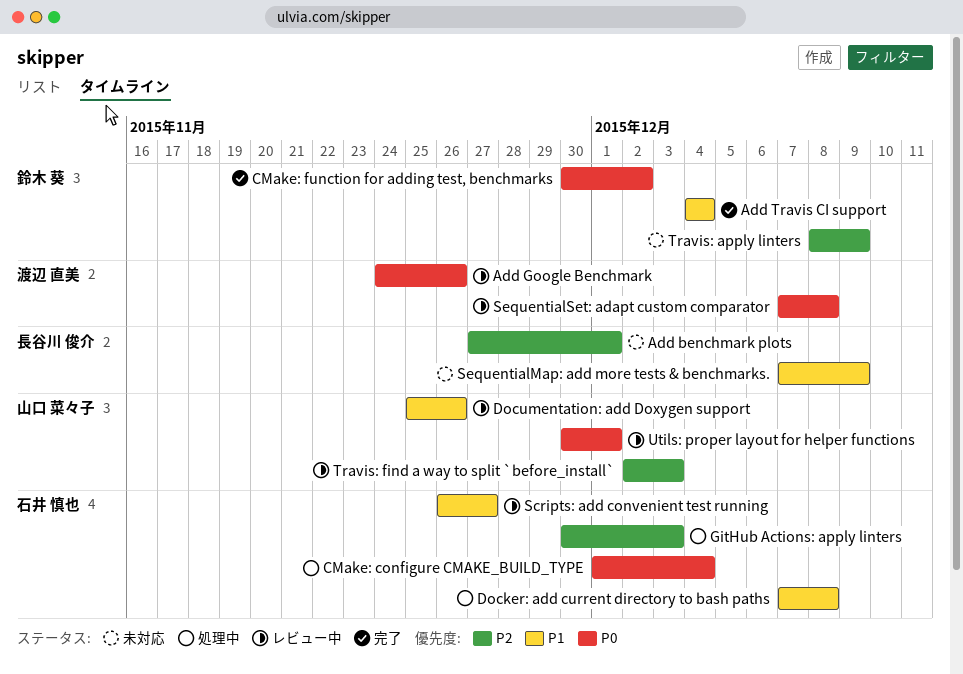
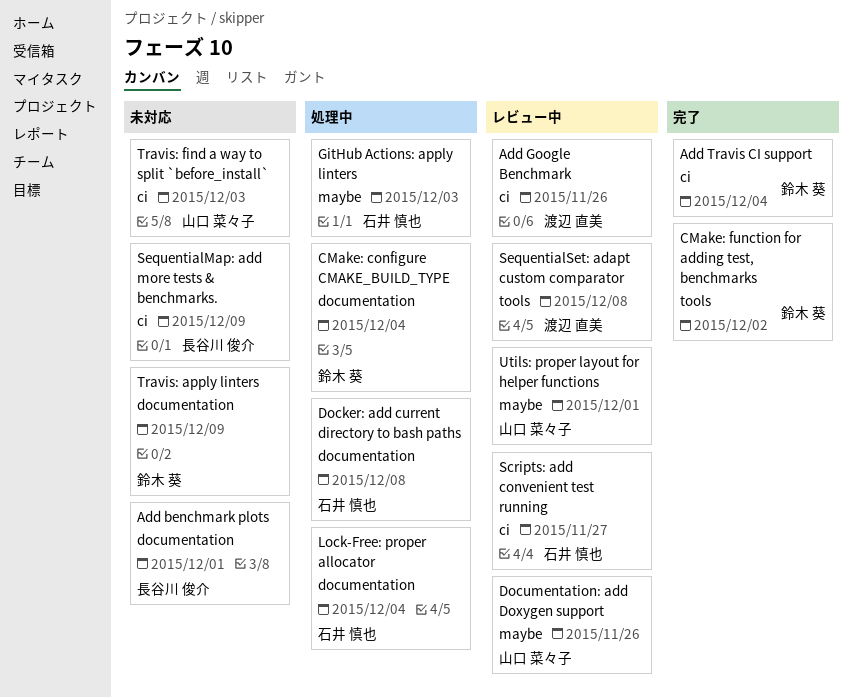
CMake: configure CMAKE_BUILD_TYPE, owner: 石井 慎也 -> 鈴木 葵
Lock-Free: proper allocator: none -> present
Travis: find a way to split `before_install`, status: レビュー中 -> 未対応

